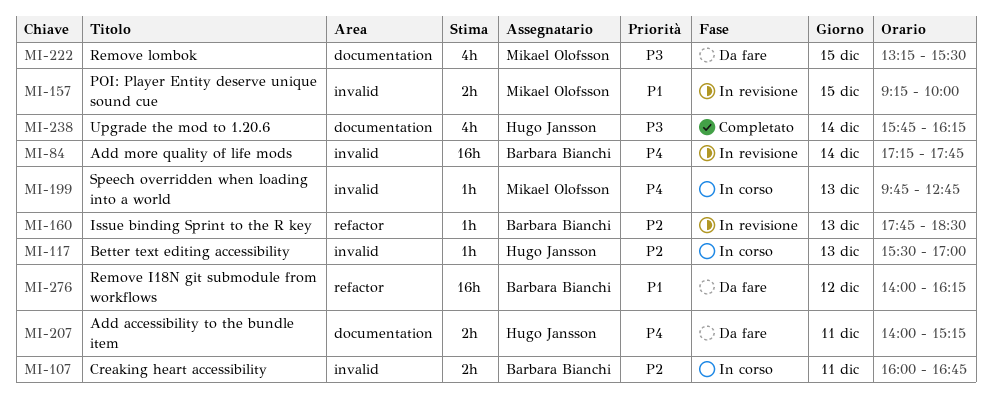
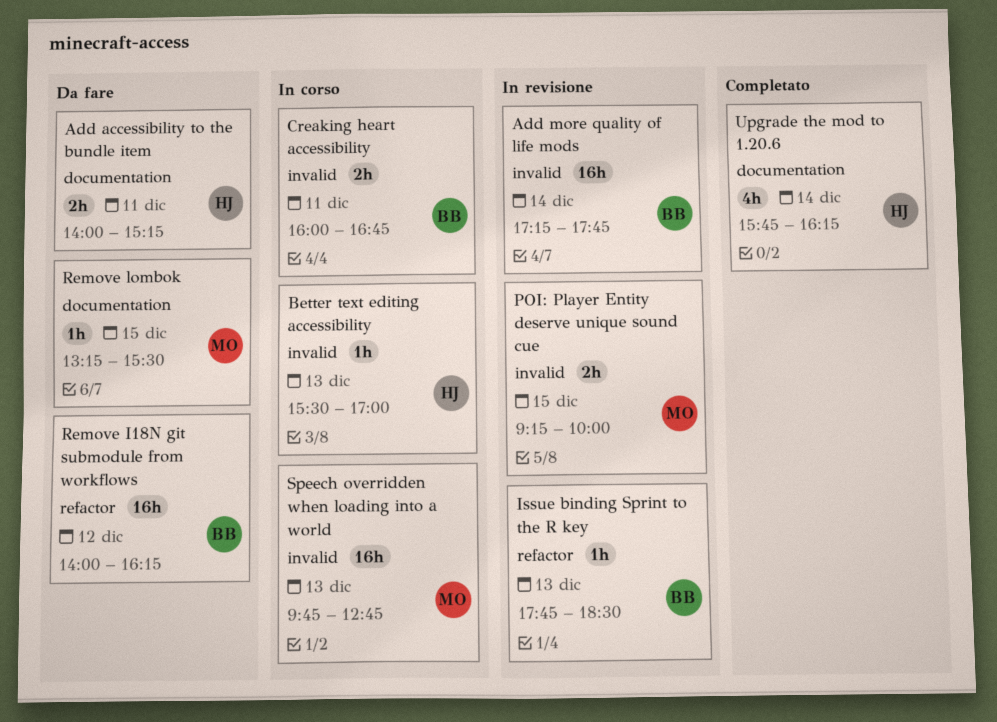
Remove lombok, estimate: 4h -> 1h
Speech overridden when loading into a world, estimate: 1h -> 16h

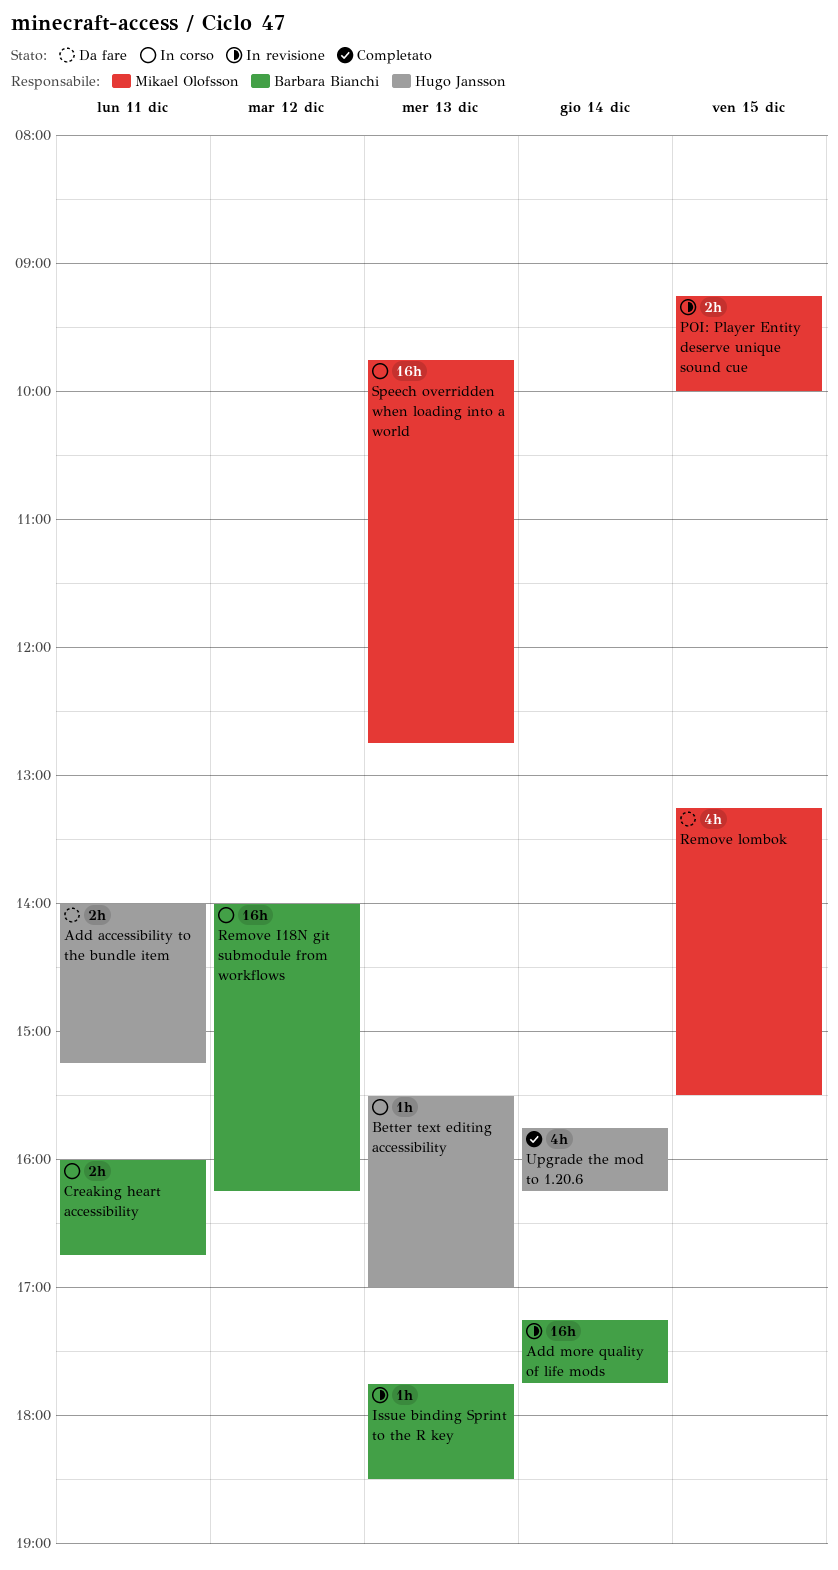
Remove I18N git submodule from workflows, status: Da fare -> In corso
Remove lombok, estimate: 1h -> 4h

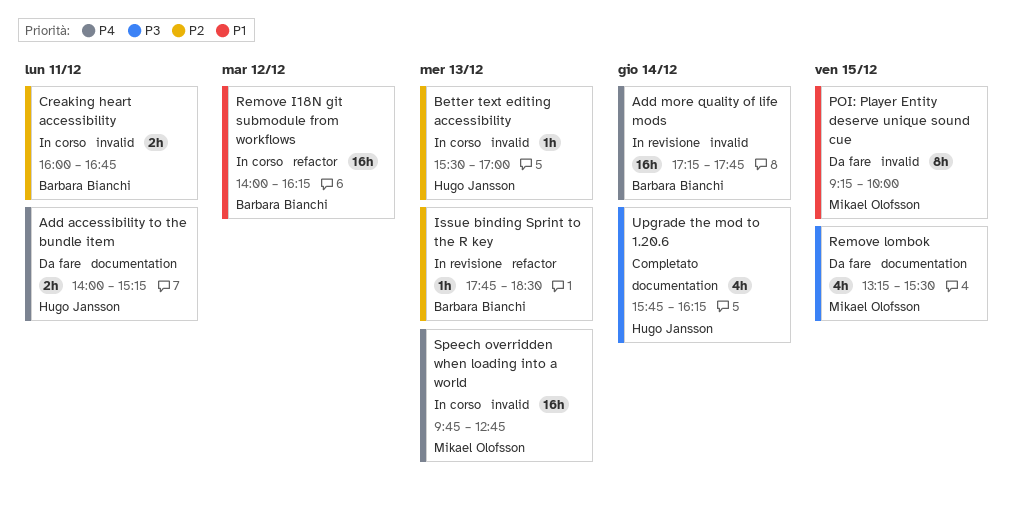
POI: Player Entity deserve unique sound cue, status: In revisione -> Da fare
POI: Player Entity deserve unique sound cue, estimate: 2h -> 8h

